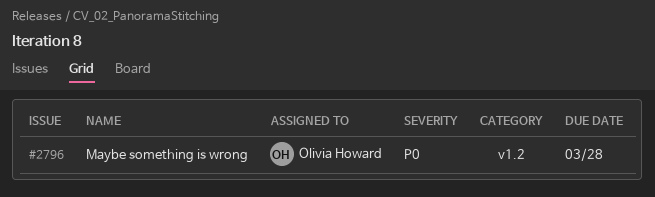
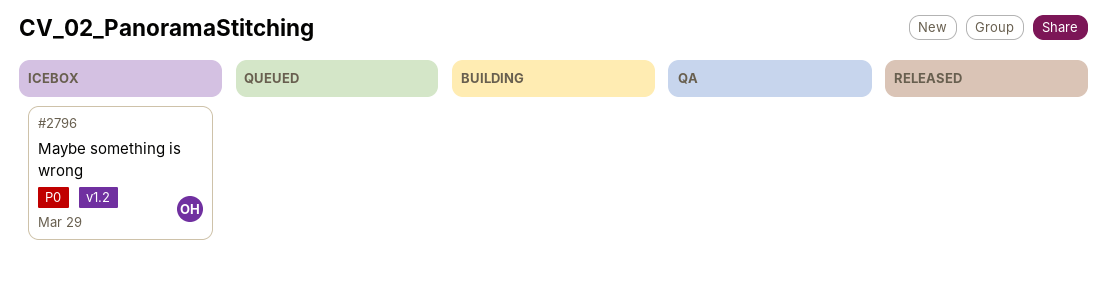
#2796, due: Mar 28 -> Mar 29

